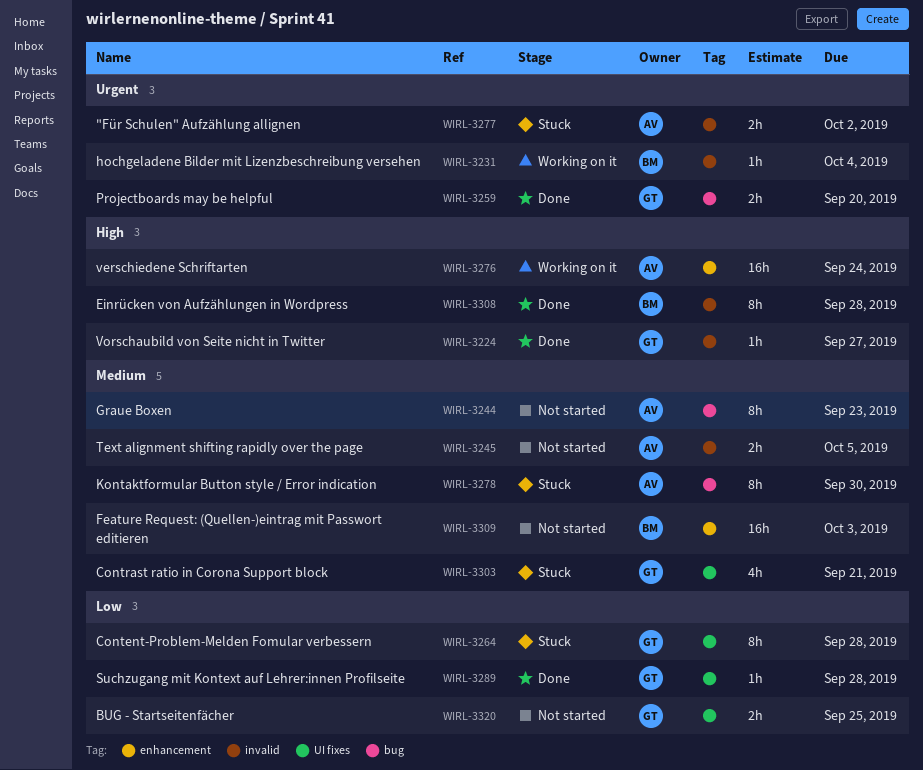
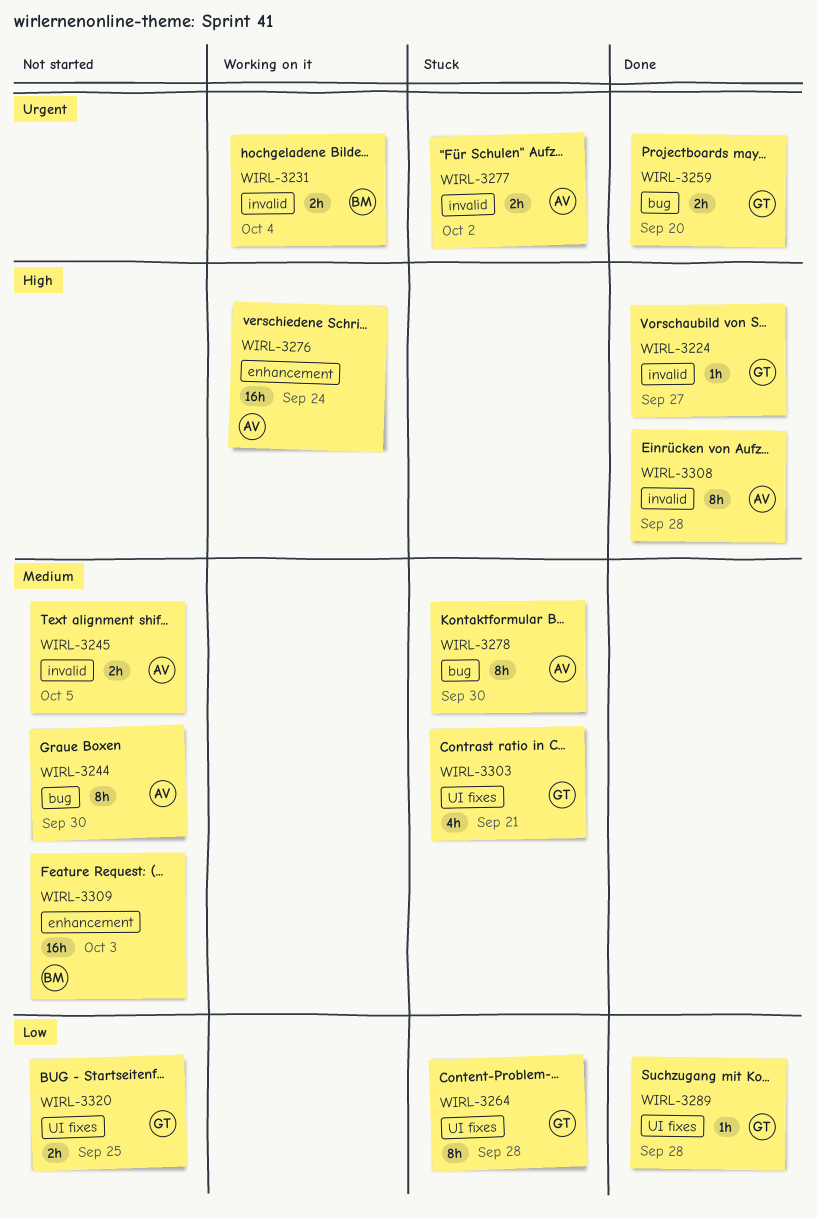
WIRL-3231, estimate: 1h -> 2h
WIRL-3244, due: Sep 23 -> Sep 30
WIRL-3308, owner: BM -> AV

